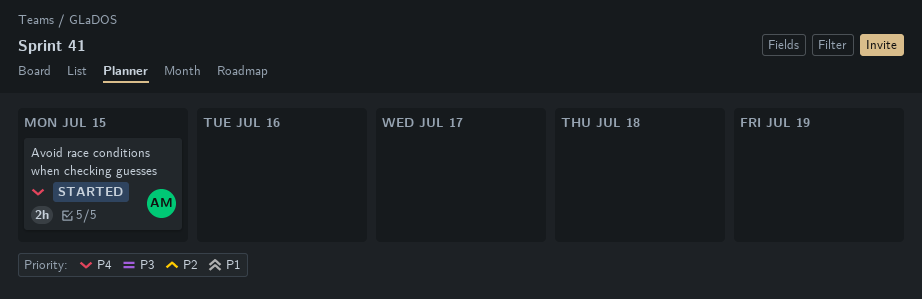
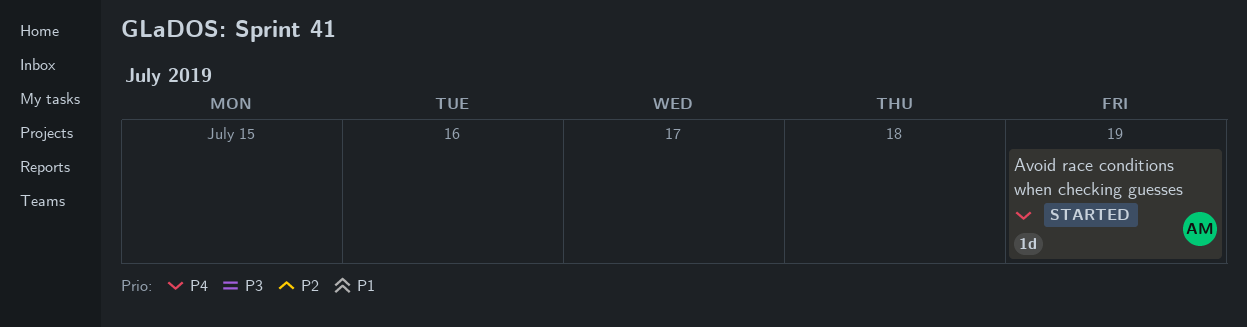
Avoid race conditions when checking guesses, estimate: 2h -> 1d
Avoid race conditions when checking guesses, due: Jul 15 -> Jul 19

